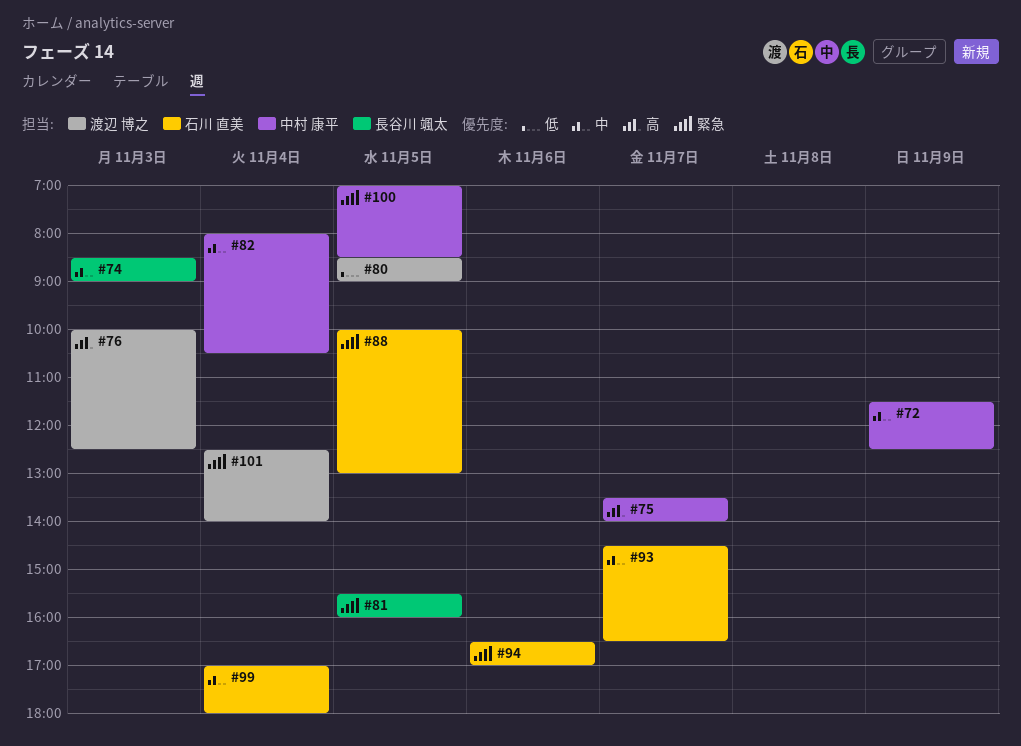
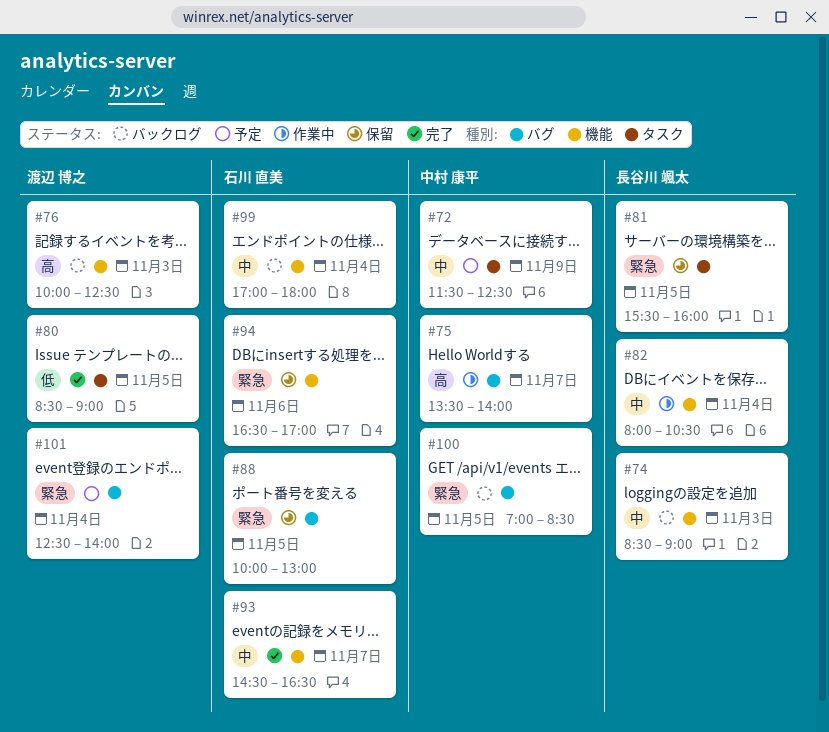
#82, owner: 中村 康平 -> 長谷川 颯太

